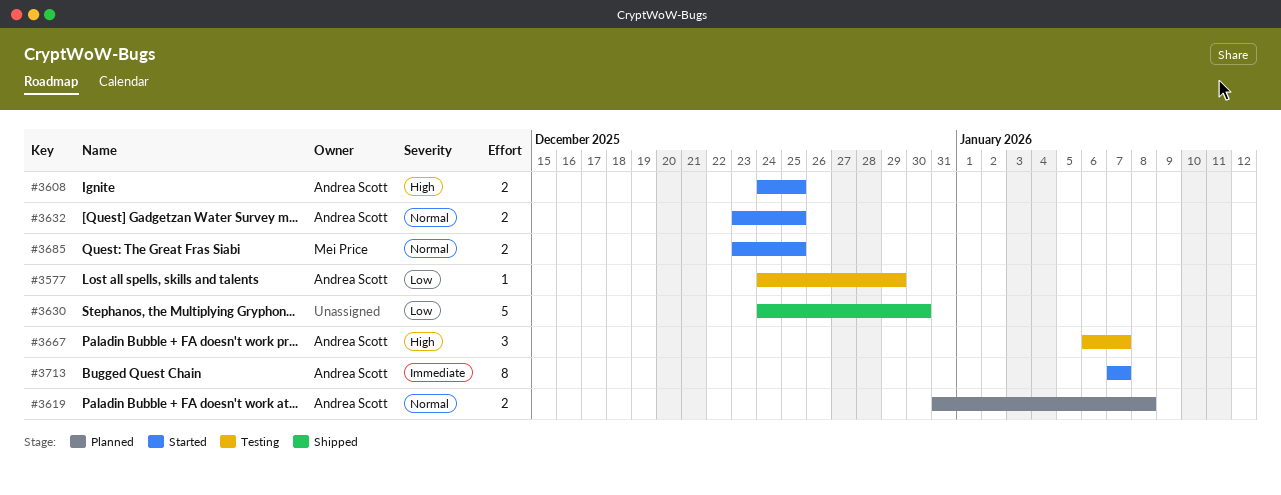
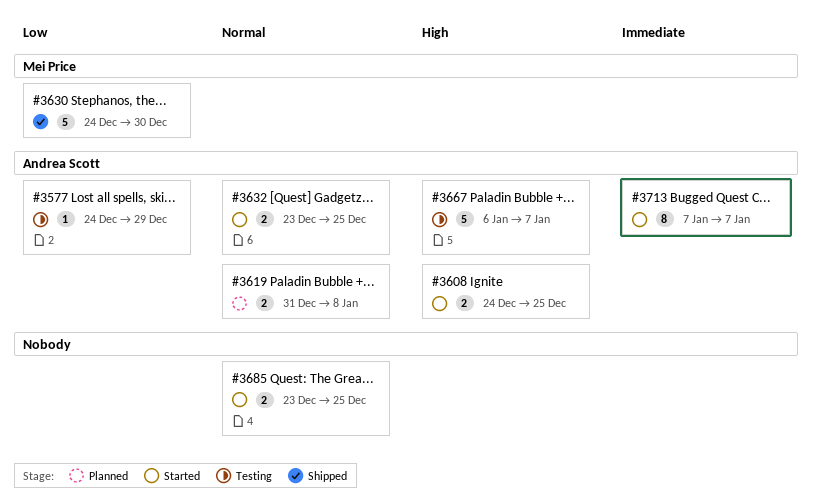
#3630, owner: none -> Mei Price
#3667, estimate: 3 -> 5
#3685, owner: Mei Price -> none

